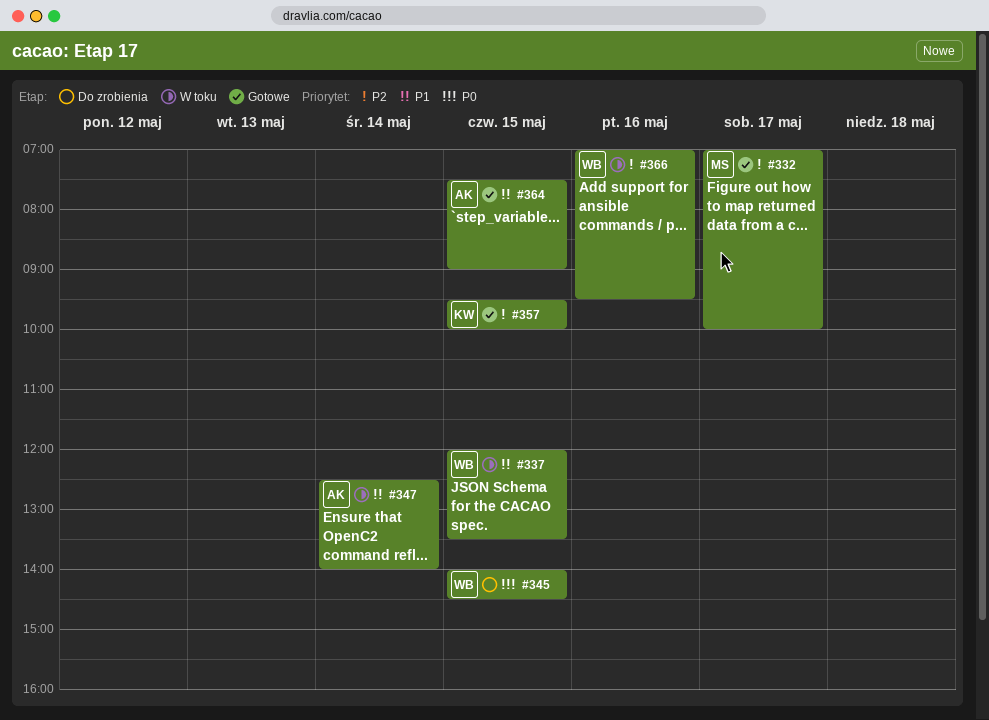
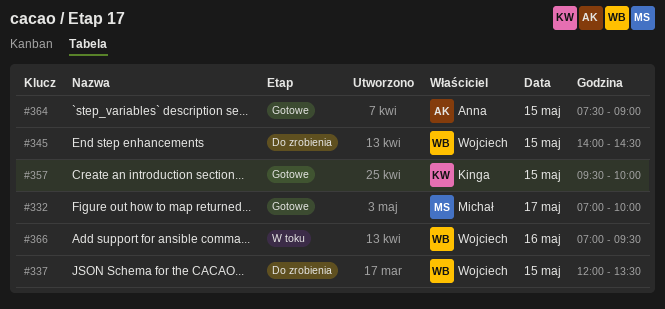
#337, status: W toku -> Do zrobienia
#347: present -> none

